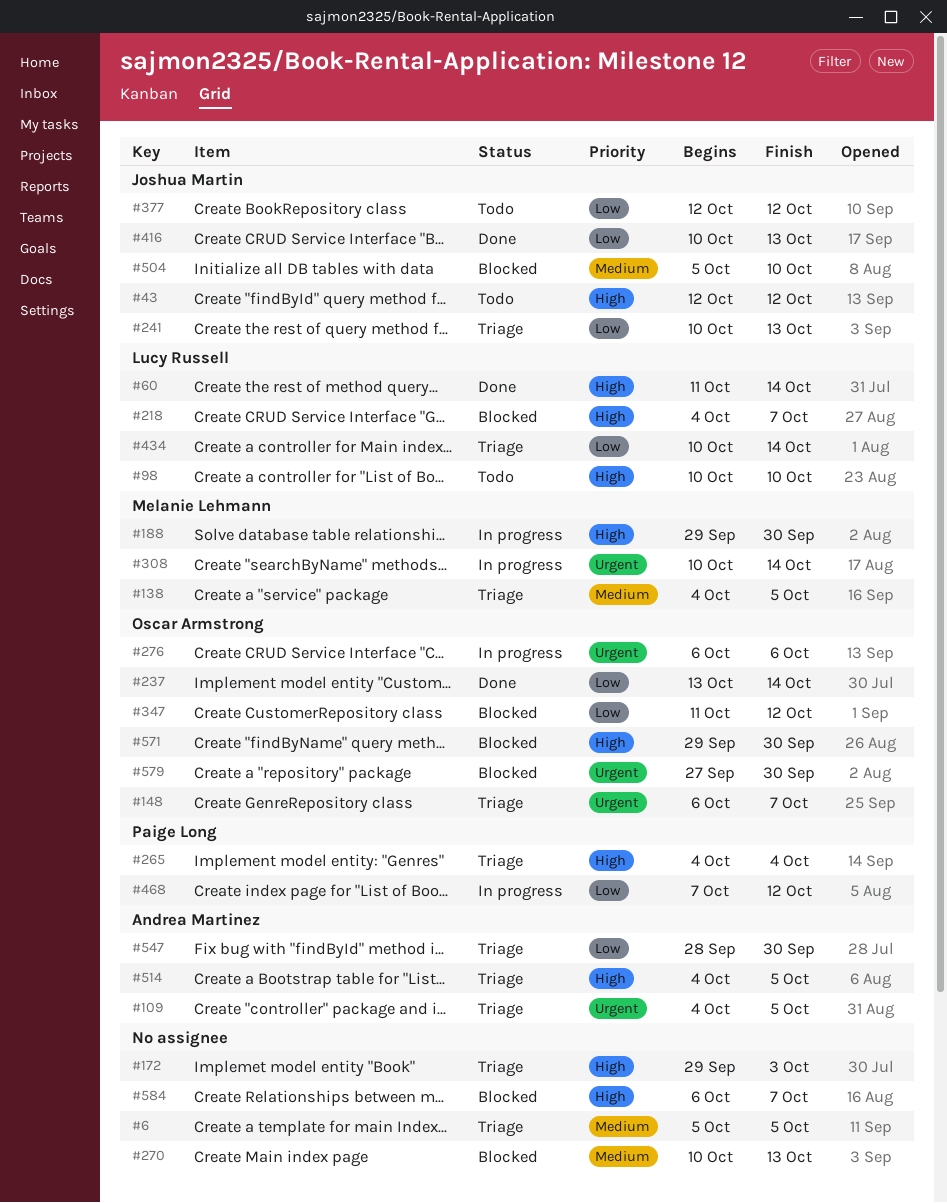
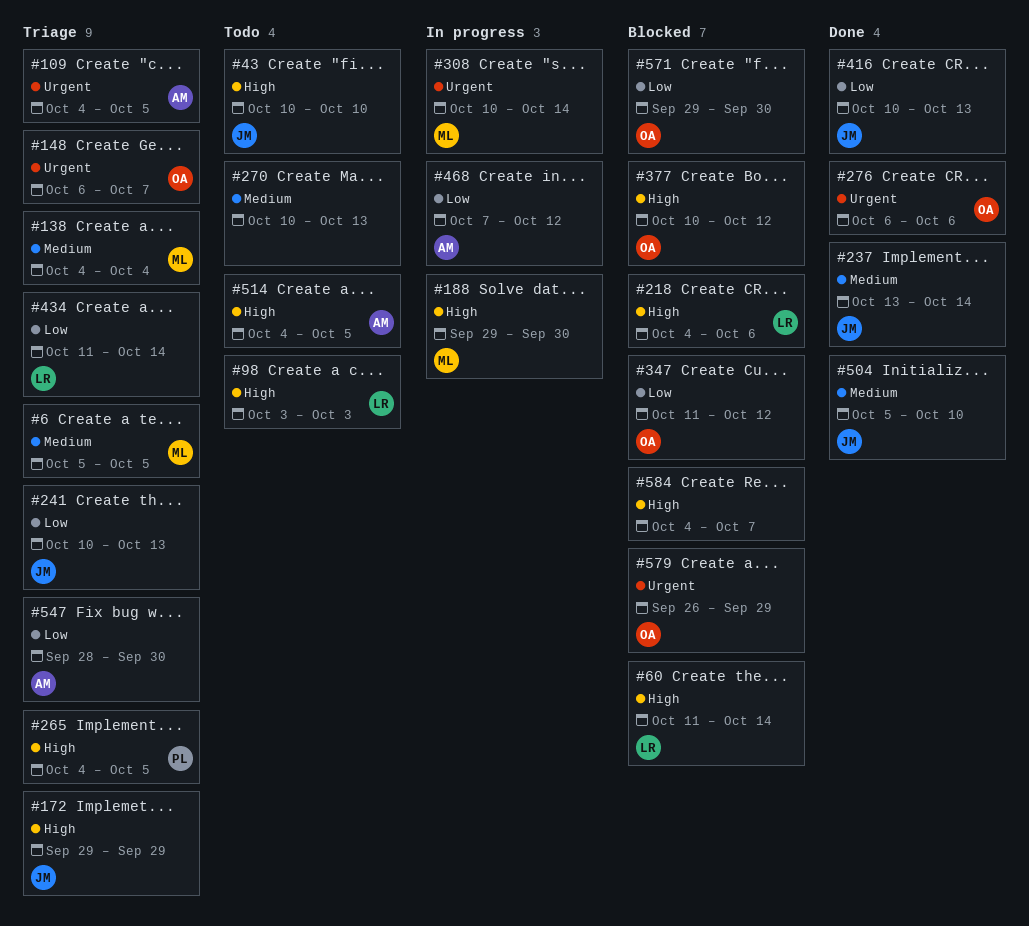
#6, owner: none -> Melanie Lehmann
#43, start: Oct 12 -> Oct 10
#43, due: Oct 12 -> Oct 10
#60, status: Done -> Blocked
#98, start: Oct 10 -> Oct 3
#98, due: Oct 10 -> Oct 3
#138, due: Oct 5 -> Oct 4
#172, owner: none -> Joshua Martin
#172, due: Oct 3 -> Sep 29
#218, due: Oct 7 -> Oct 6
#237, owner: Oscar Armstrong -> Joshua Martin
#237, priority: Low -> Medium
#265, due: Oct 4 -> Oct 5
#270, status: Blocked -> Todo
#276, status: In progress -> Done
#377, status: Todo -> Blocked
#377, owner: Joshua Martin -> Oscar Armstrong
#377, priority: Low -> High
#377, start: Oct 12 -> Oct 10
#434, start: Oct 10 -> Oct 11
#468, owner: Paige Long -> Andrea Martinez
#504, status: Blocked -> Done
#514, status: Triage -> Todo
#571, priority: High -> Low
#579, start: Sep 27 -> Sep 26
#579, due: Sep 30 -> Sep 29
#584, start: Oct 6 -> Oct 4

